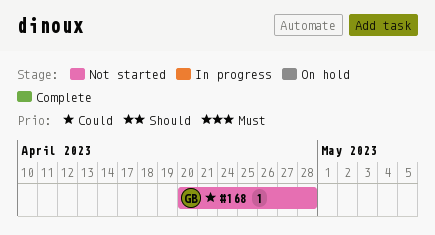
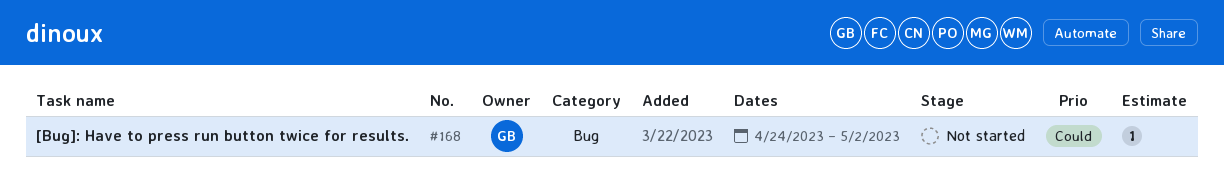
#168, start: Apr 20 -> Apr 24
#168, due: Apr 28 -> May 2

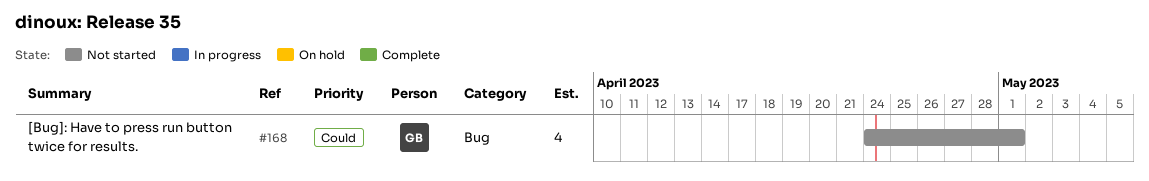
#168, estimate: 1 -> 4
#168, due: May 2 -> May 1

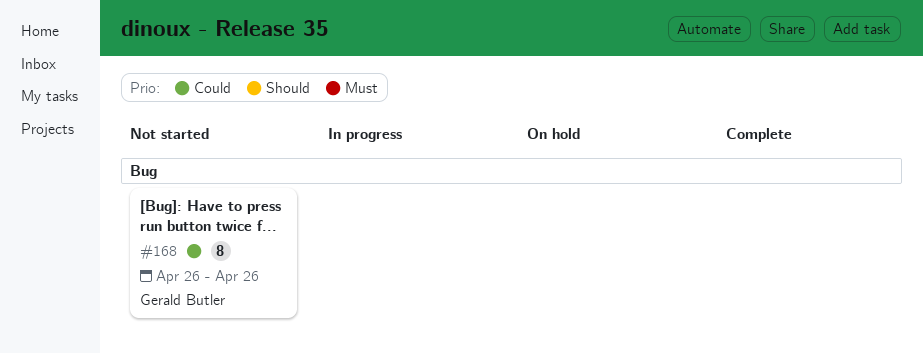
#168, estimate: 4 -> 8
#168, start: Apr 24 -> Apr 26
#168, due: May 1 -> Apr 26

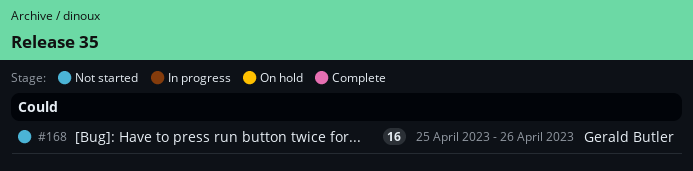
#168, estimate: 8 -> 16
#168, start: Apr 26 -> Apr 25

